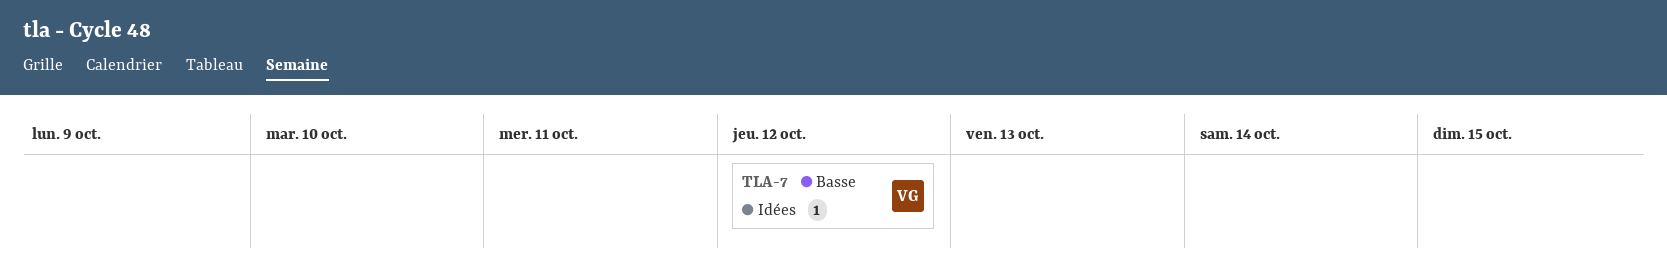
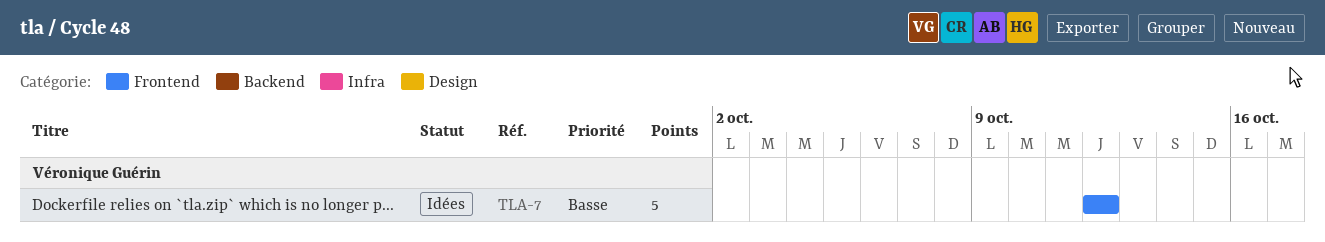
TLA-7, estimate: 1 -> 5

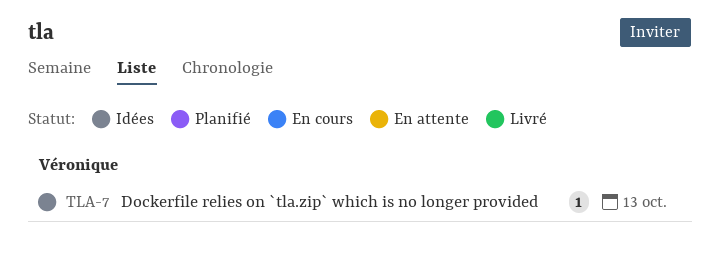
TLA-7, estimate: 5 -> 1
TLA-7, due: Oct 12 -> Oct 13

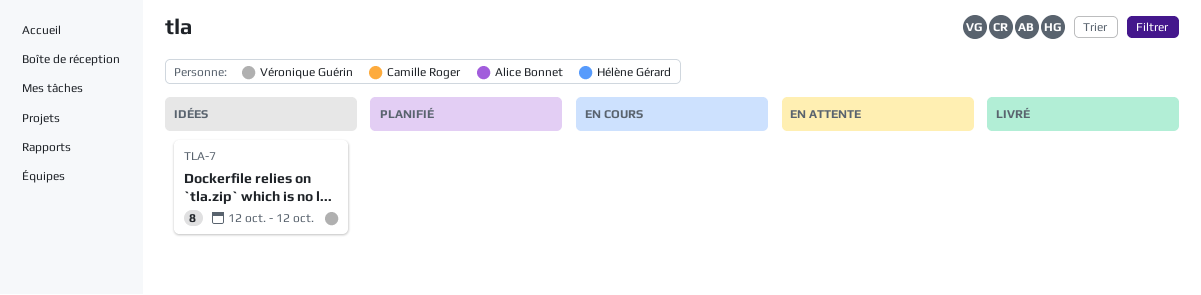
TLA-7, estimate: 1 -> 8
TLA-7, due: Oct 13 -> Oct 12

